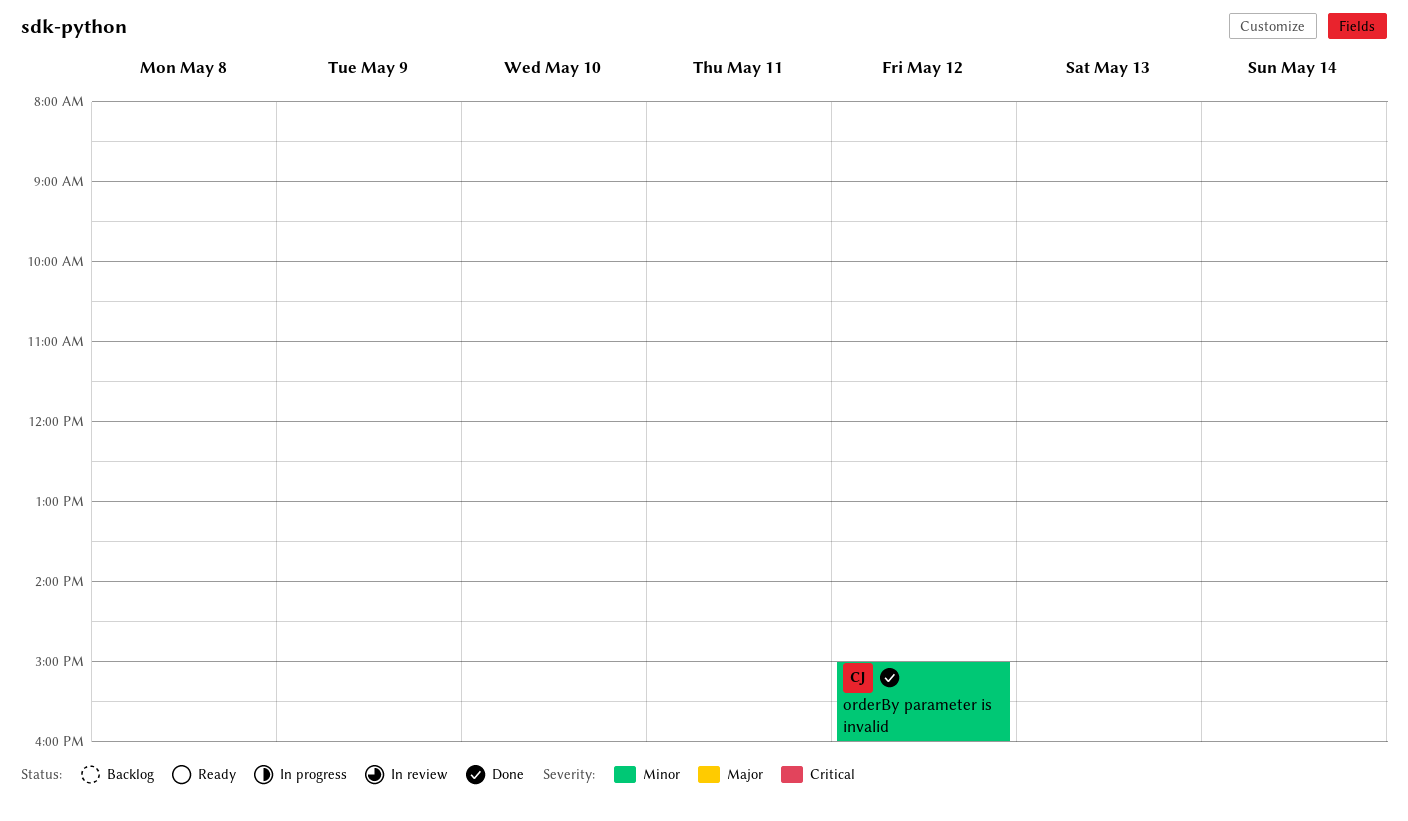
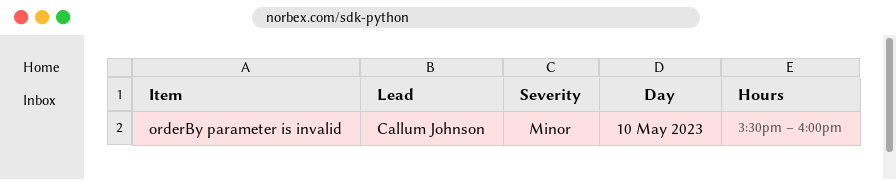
orderBy parameter is invalid, day: May 12 -> May 10
orderBy parameter is invalid, begins: 15:00 -> 15:30

